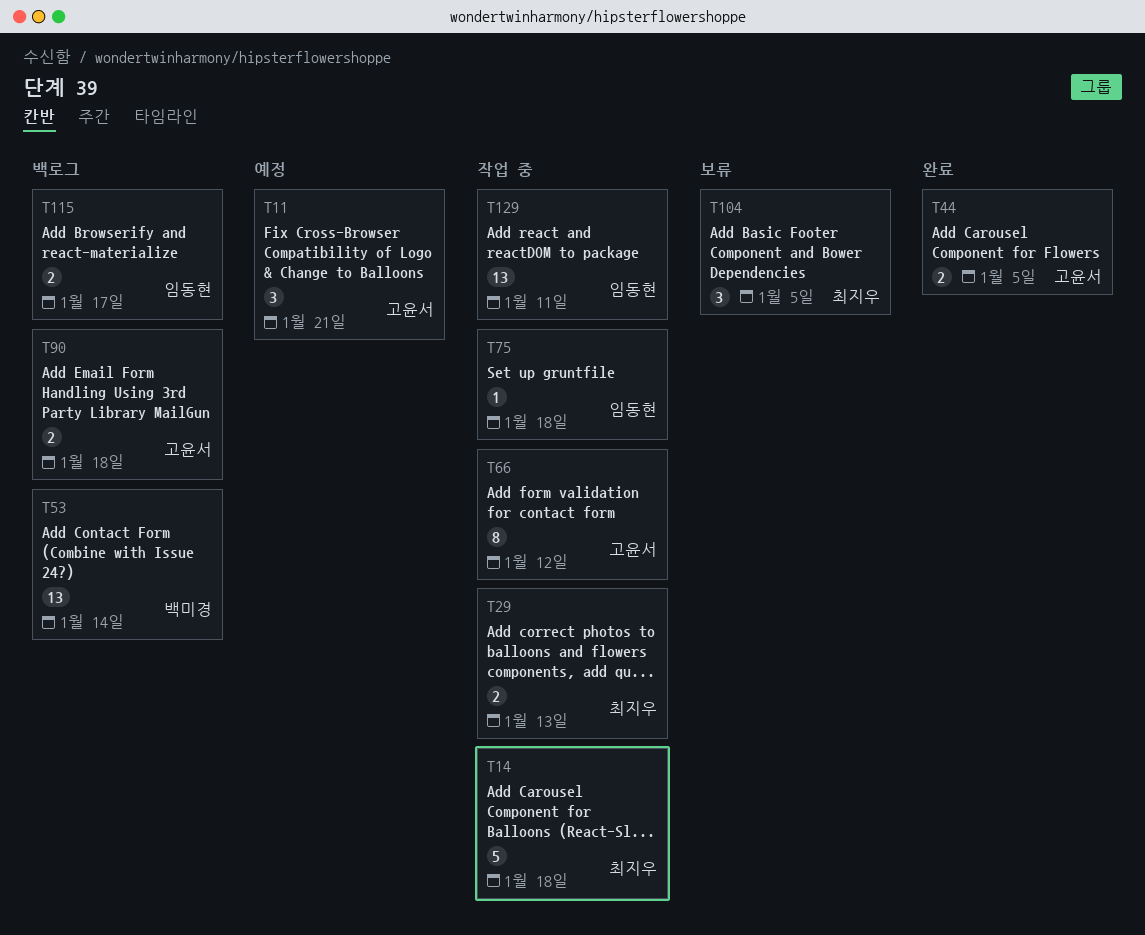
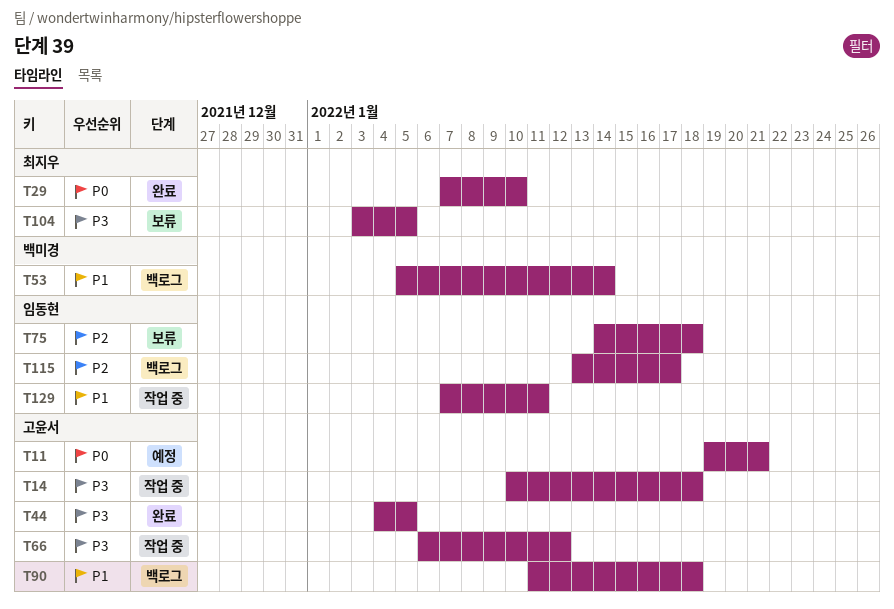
T14, owner: 최지우 -> 고윤서
T29, status: 작업 중 -> 완료
T29, due: Jan 13 -> Jan 10
T75, status: 작업 중 -> 보류

